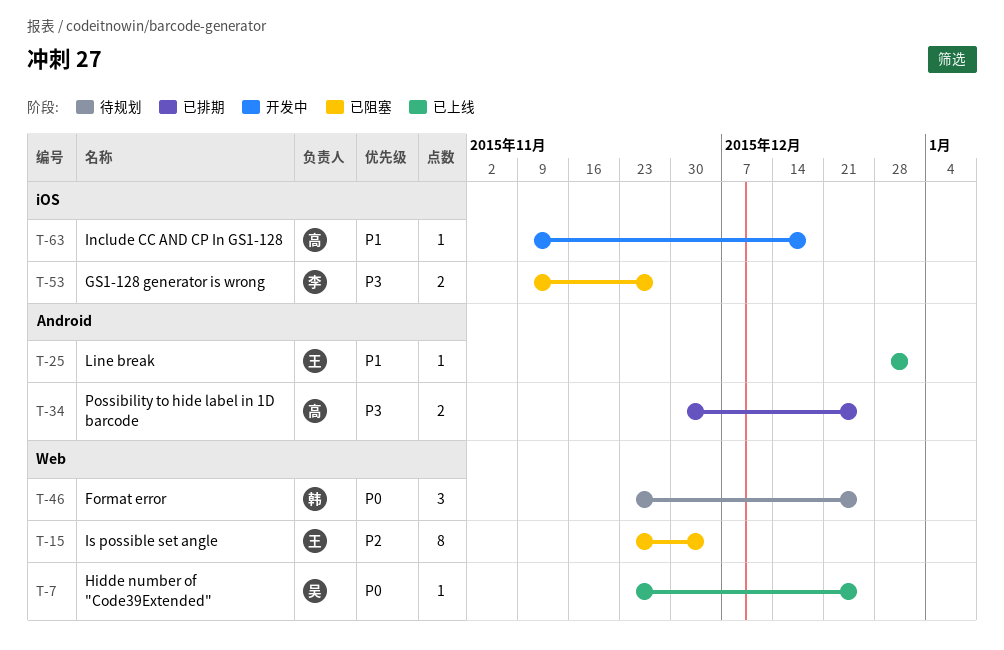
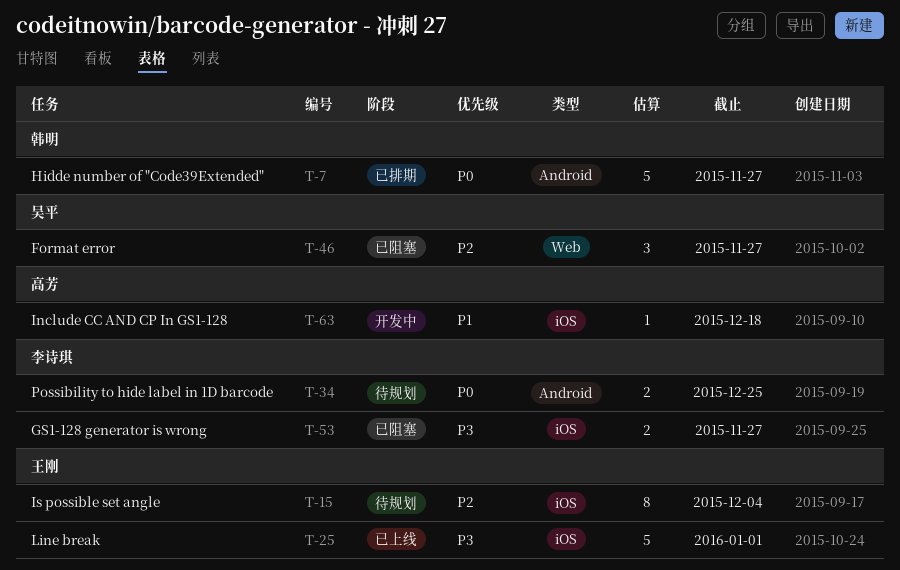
T-7, status: 已上线 -> 已排期
T-7, owner: 吴平 -> 韩明
T-7, label: Web -> Android
T-7, estimate: 1 -> 5
T-7, due: Dec 25 -> Nov 27
T-15, status: 已阻塞 -> 待规划
T-15, label: Web -> iOS
T-25, priority: P1 -> P3
T-25, label: Android -> iOS
T-25, estimate: 1 -> 5
T-34, status: 已排期 -> 待规划
T-34, owner: 高芳 -> 李诗琪
T-34, priority: P3 -> P0
T-46, status: 待规划 -> 已阻塞
T-46, owner: 韩明 -> 吴平
T-46, priority: P0 -> P2
T-46, due: Dec 25 -> Nov 27

